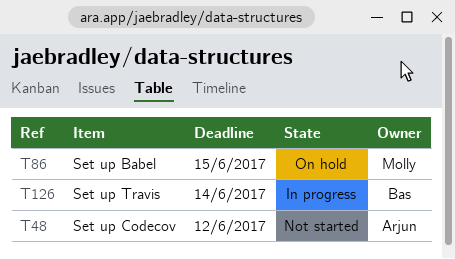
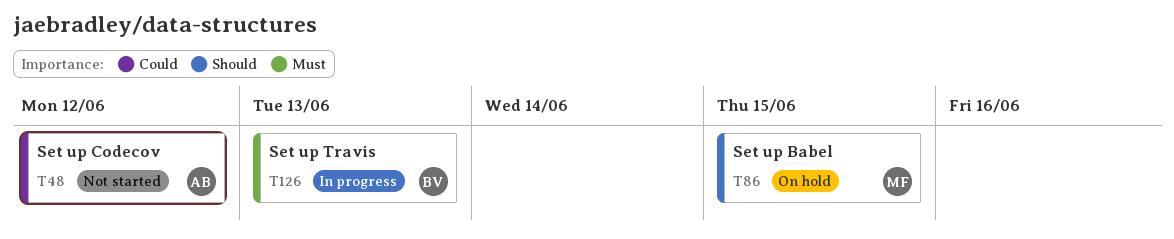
T126, due: Jun 14 -> Jun 13

